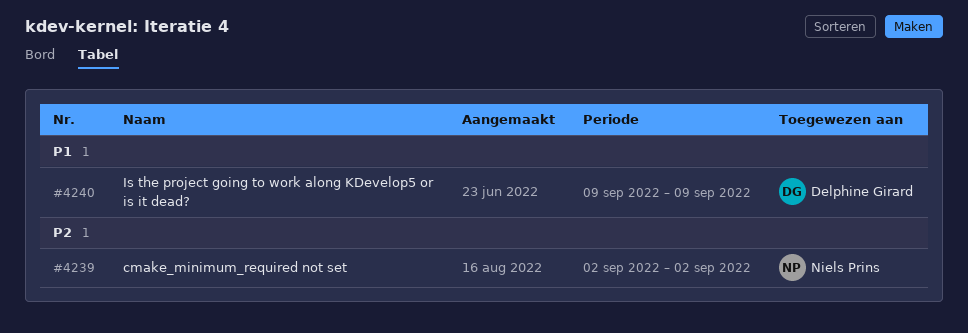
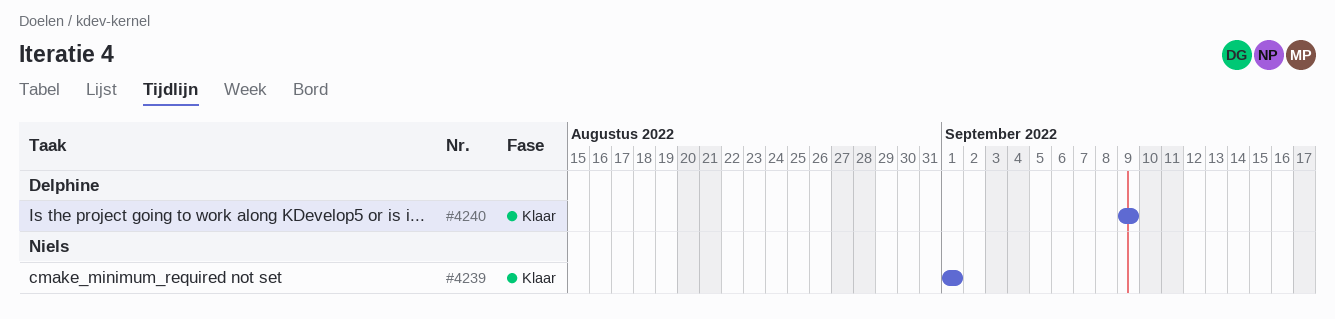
#4239, start: Sep 2 -> Sep 1
#4239, due: Sep 2 -> Sep 1

